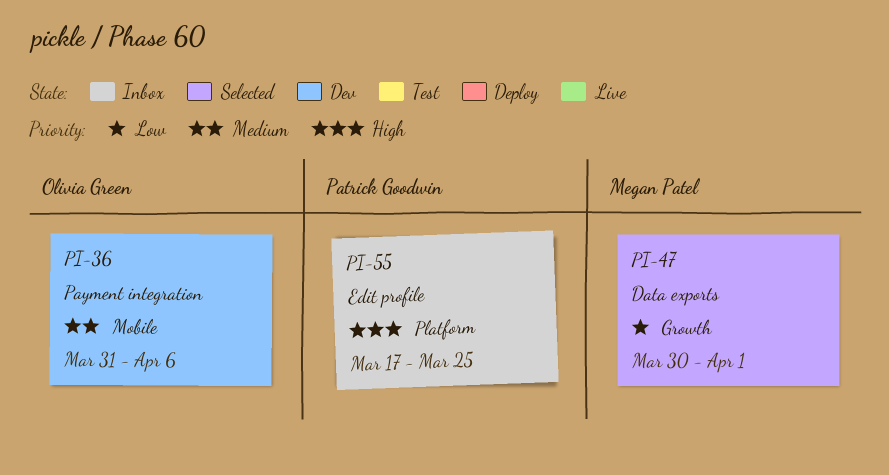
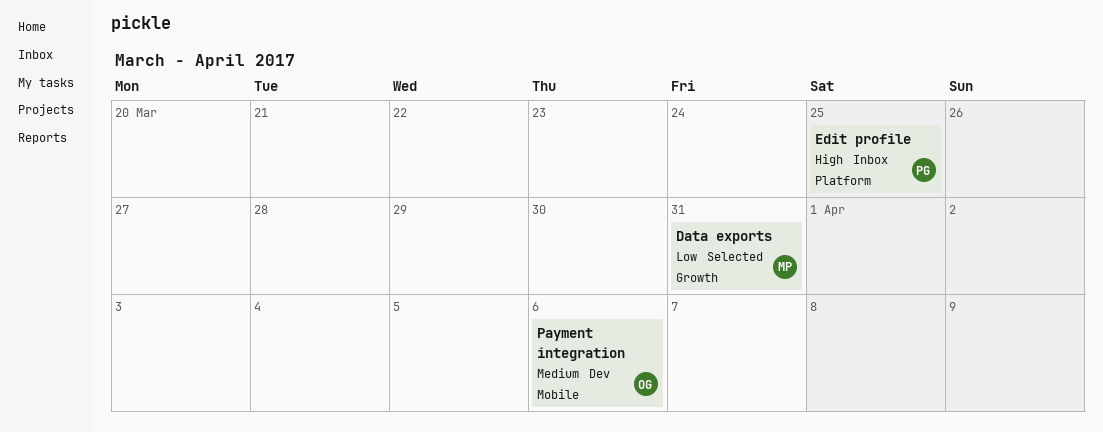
Data exports, due: Apr 1 -> Mar 31

